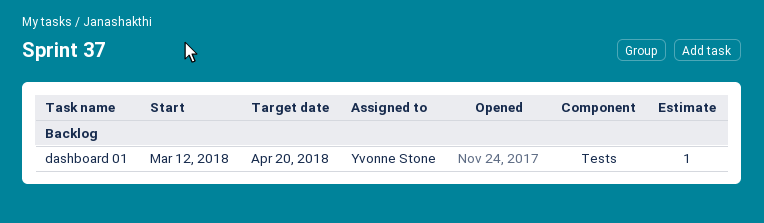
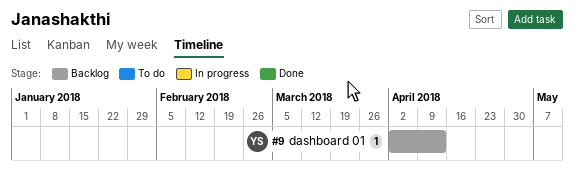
dashboard 01, start: Mar 12 -> Apr 2
dashboard 01, due: Apr 20 -> Apr 13

